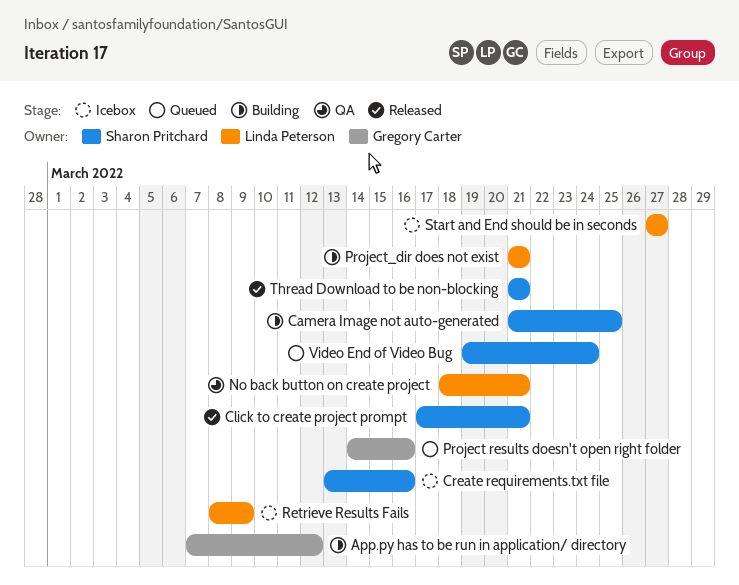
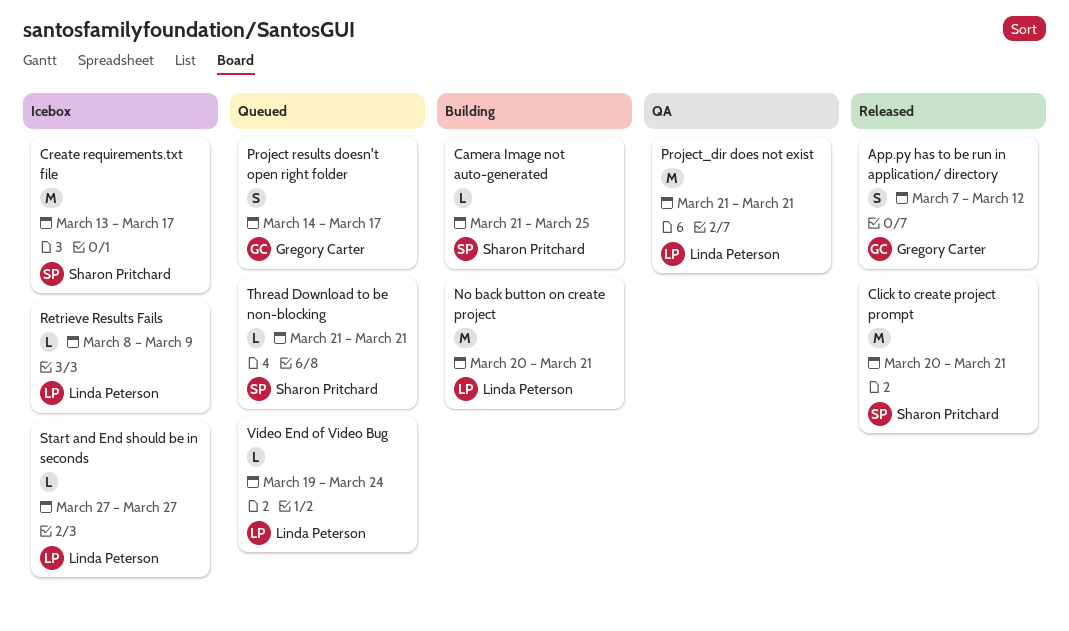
App.py has to be run in application/ directory, status: Building -> Released
Click to create project prompt, start: Mar 17 -> Mar 20
Create requirements.txt file, due: Mar 16 -> Mar 17
No back button on create project, status: QA -> Building
No back button on create project, start: Mar 18 -> Mar 20
Project results doesn't open right folder, due: Mar 16 -> Mar 17
Project_dir does not exist, status: Building -> QA
Thread Download to be non-blocking, status: Released -> Queued
Video End of Video Bug, owner: Sharon Pritchard -> Linda Peterson

